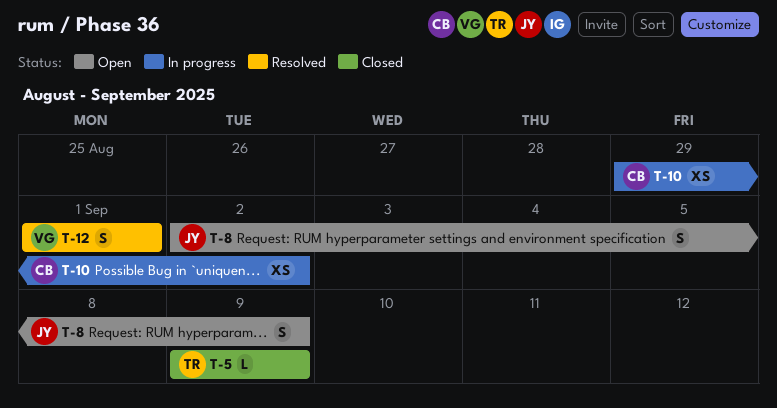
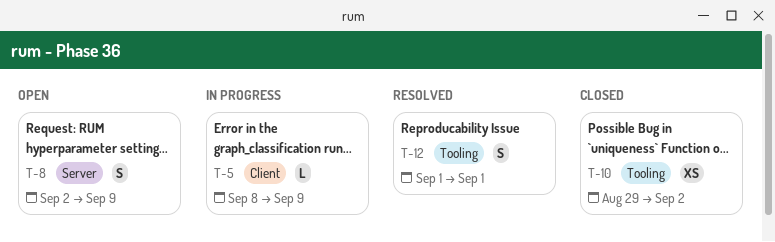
T-5, status: Closed -> In progress
T-5, start: Sep 9 -> Sep 8
T-10, status: In progress -> Closed

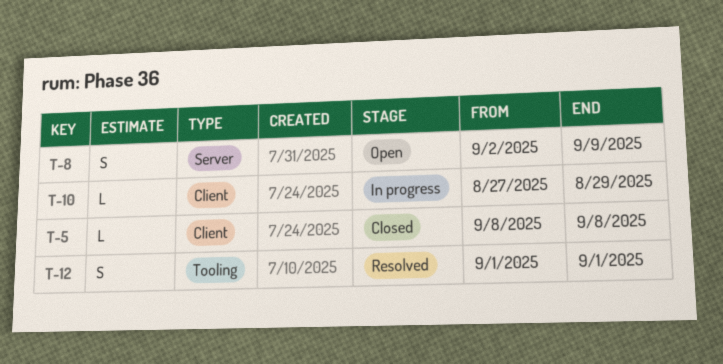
T-5, status: In progress -> Closed
T-5, due: Sep 9 -> Sep 8
T-10, status: Closed -> In progress
T-10, label: Tooling -> Client
T-10, estimate: XS -> L
T-10, start: Aug 29 -> Aug 27
T-10, due: Sep 2 -> Aug 29

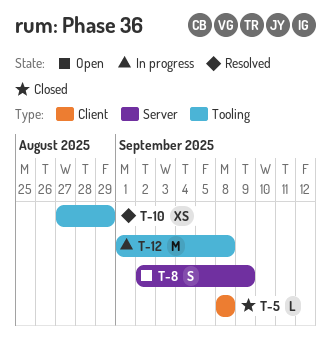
T-10, status: In progress -> Resolved
T-10, label: Client -> Tooling
T-10, estimate: L -> XS
T-12, status: Resolved -> In progress
T-12, estimate: S -> M
T-12, due: Sep 1 -> Sep 8

